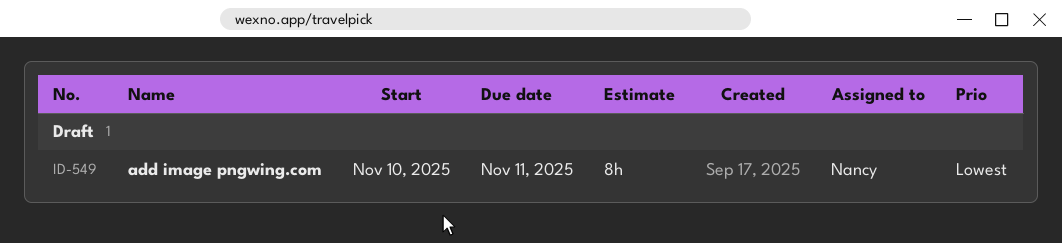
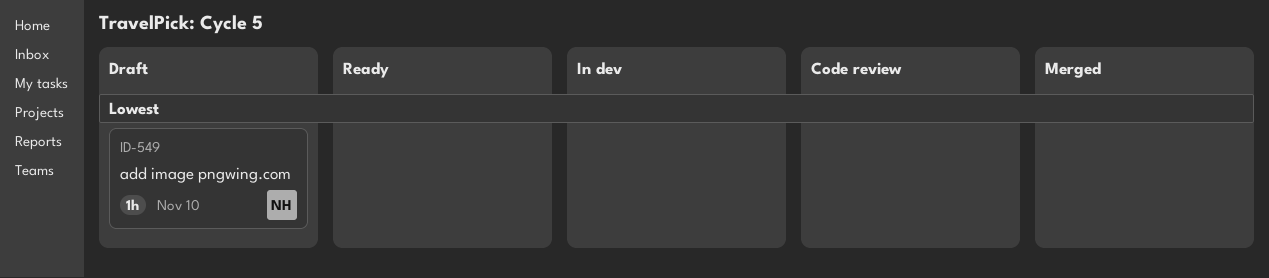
ID-549, estimate: 8h -> 1h
ID-549, due: Nov 11 -> Nov 10

